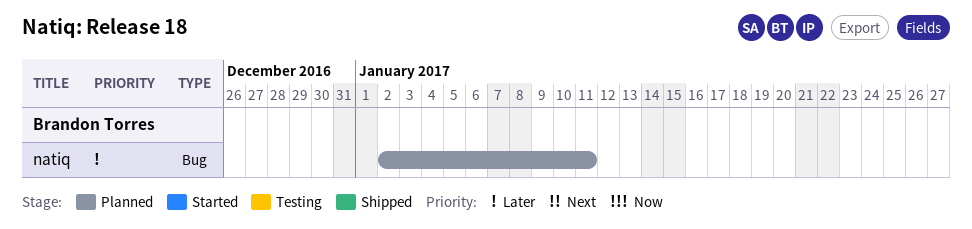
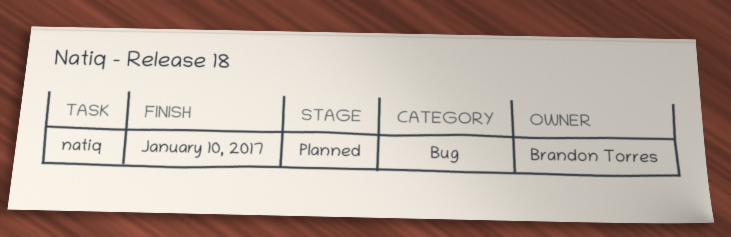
natiq, due: Jan 11 -> Jan 10

